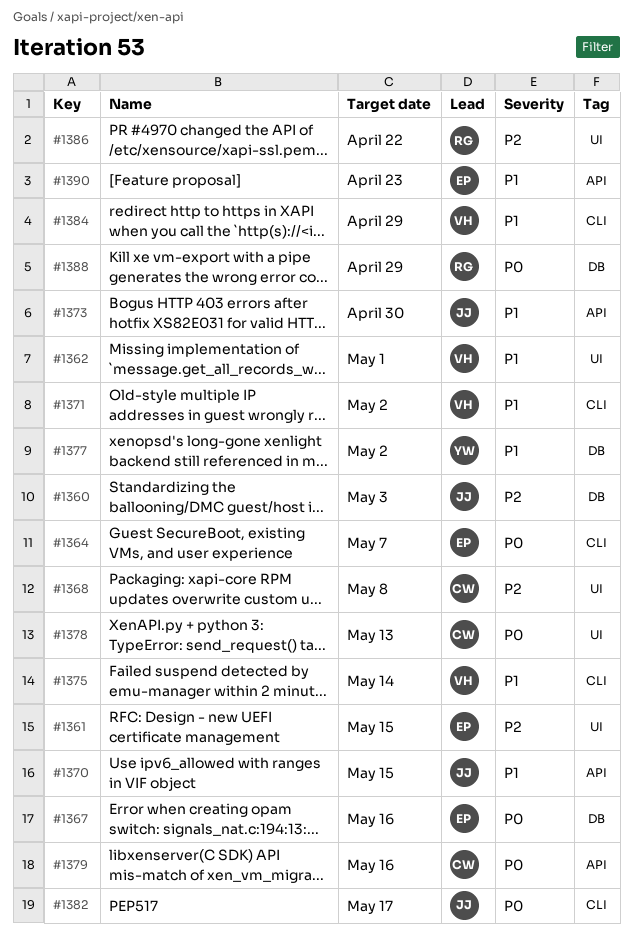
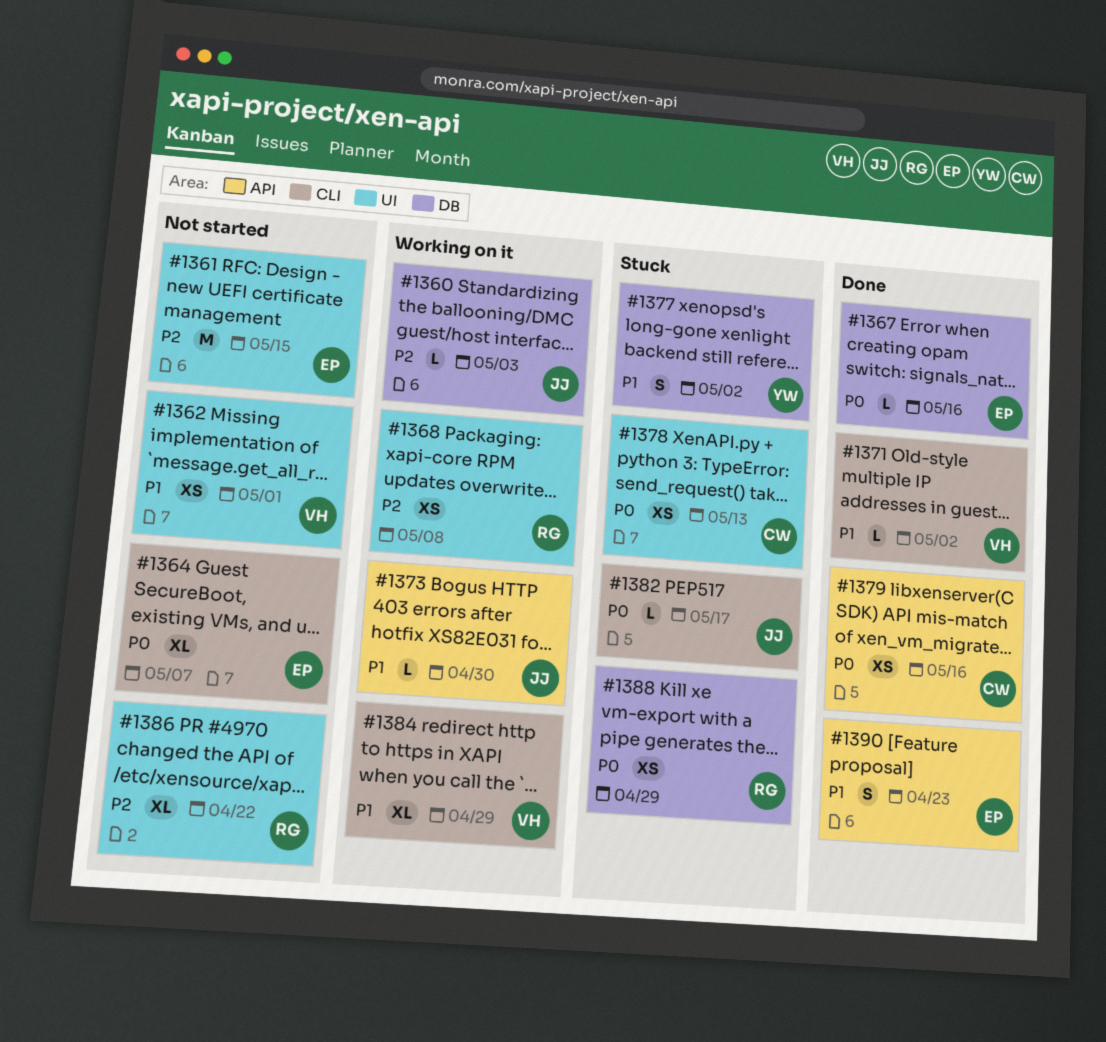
#1368, owner: CW -> RG
#1370: present -> none
#1375: present -> none

